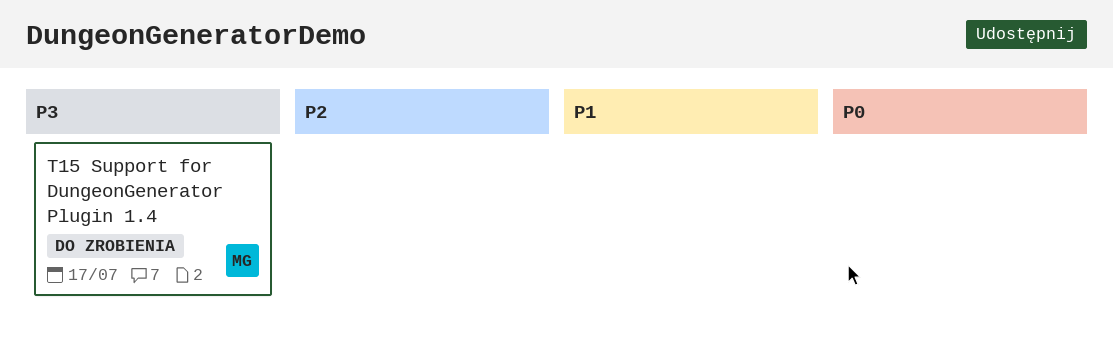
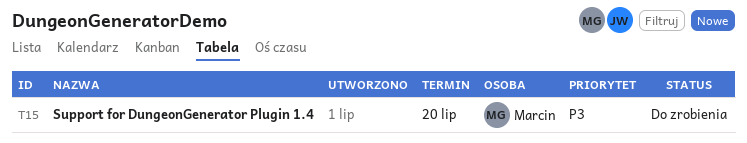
T15, due: Jul 17 -> Jul 20

